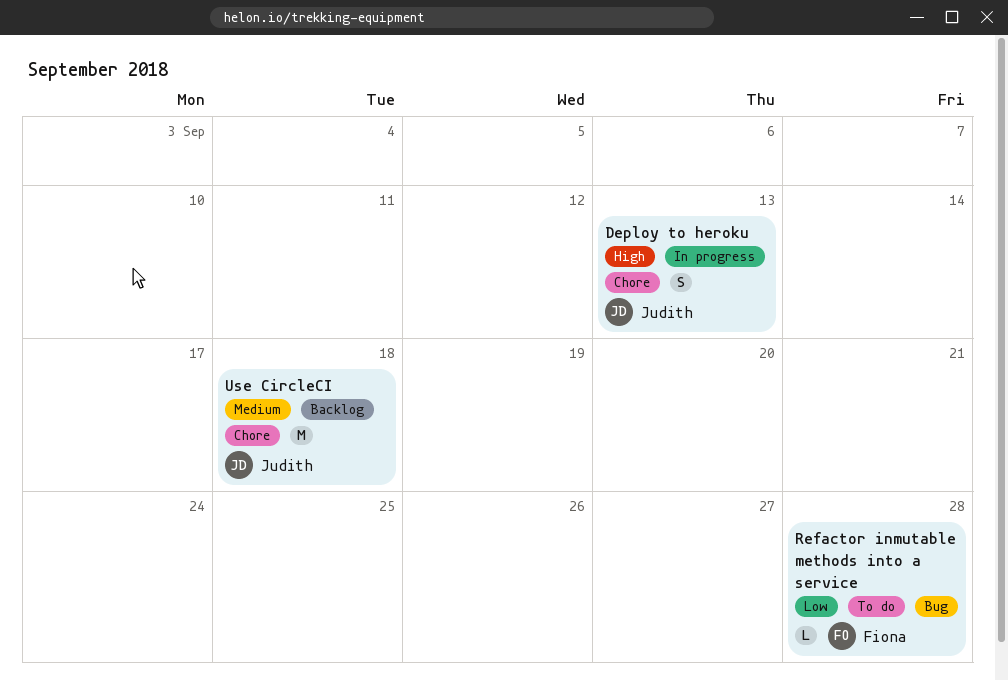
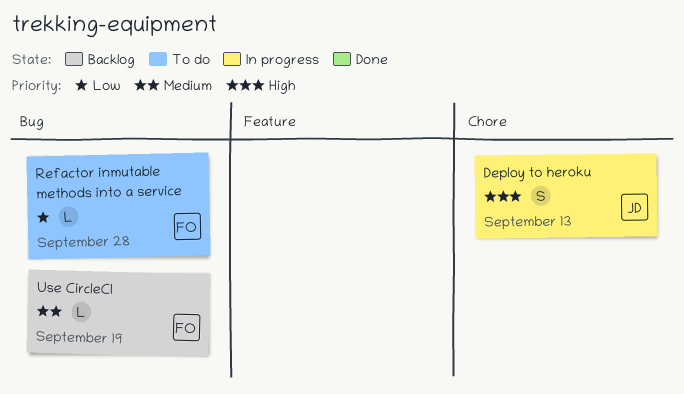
Use CircleCI, owner: Judith -> Fiona
Use CircleCI, label: Chore -> Bug
Use CircleCI, estimate: M -> L
Use CircleCI, due: Sep 18 -> Sep 19

